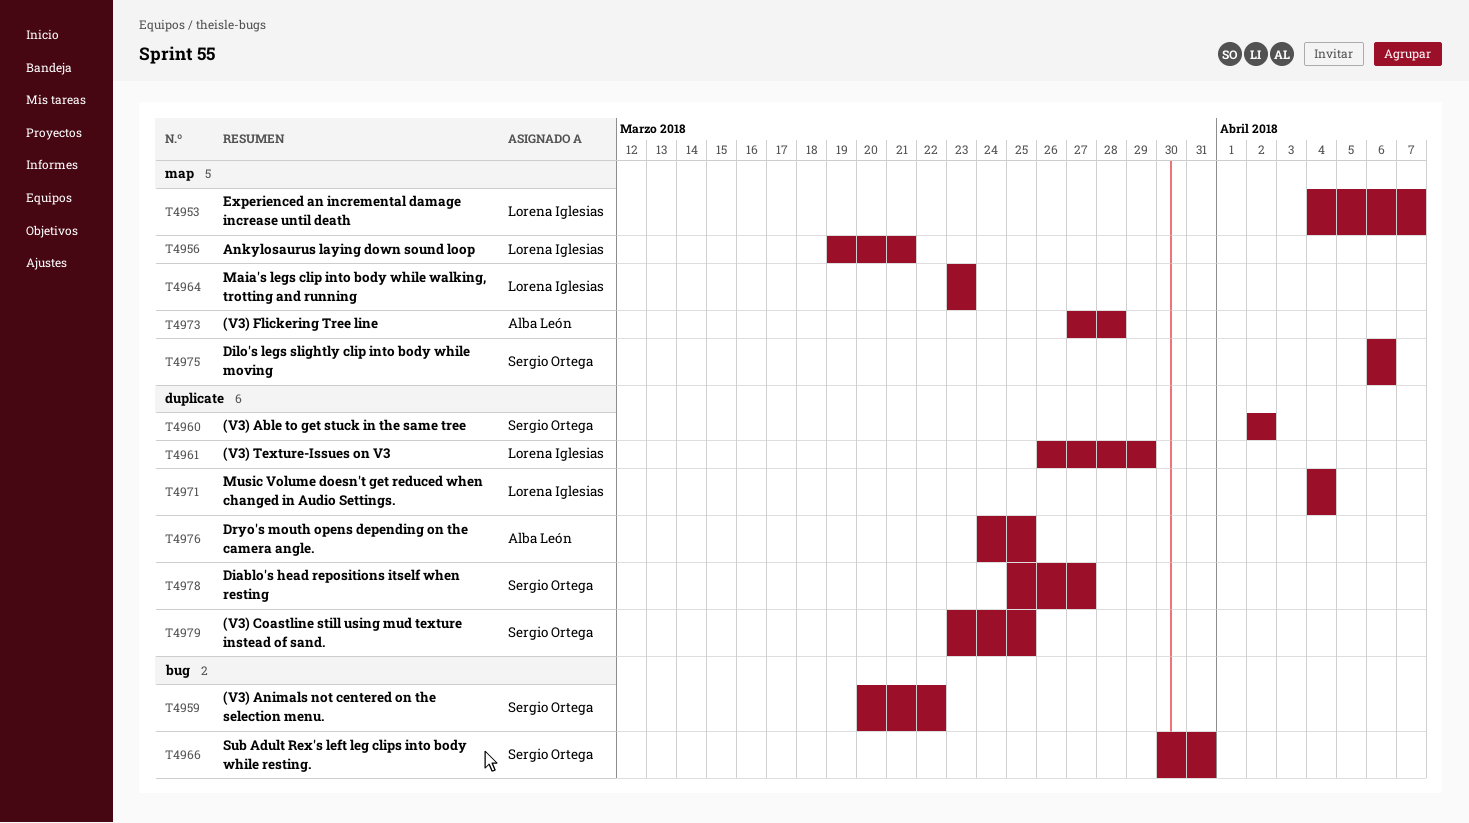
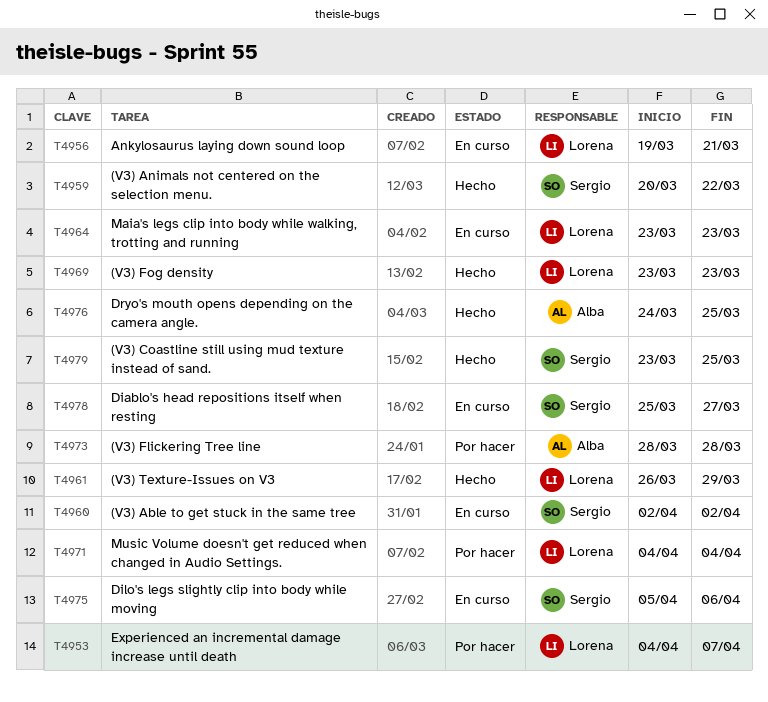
T4966: present -> none
T4969: none -> present
T4973, start: Mar 27 -> Mar 28
T4975, start: Apr 6 -> Apr 5

